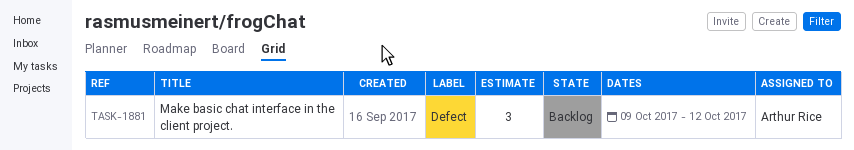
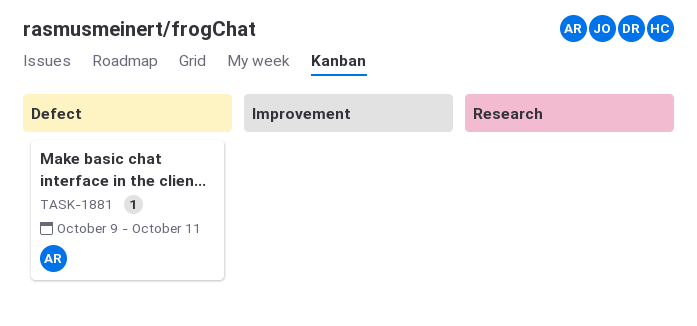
TASK-1881, estimate: 3 -> 1
TASK-1881, due: Oct 12 -> Oct 11

